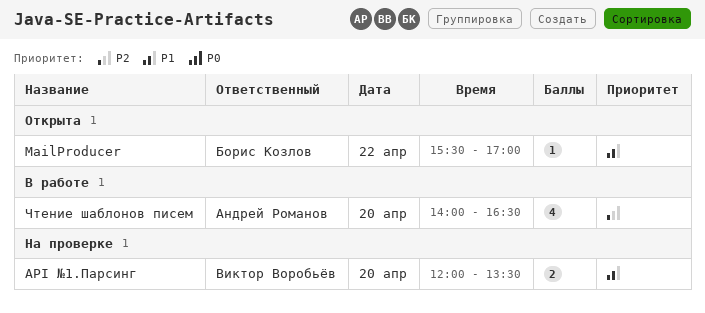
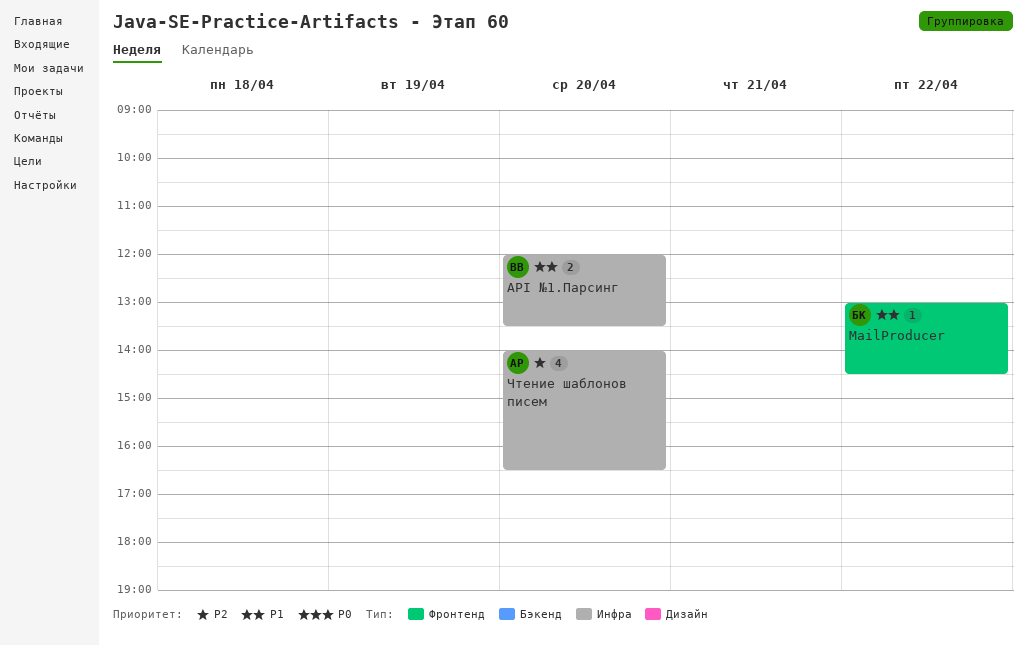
MailProducer, begins: 15:30 -> 13:00
MailProducer, ends: 17:00 -> 14:30

